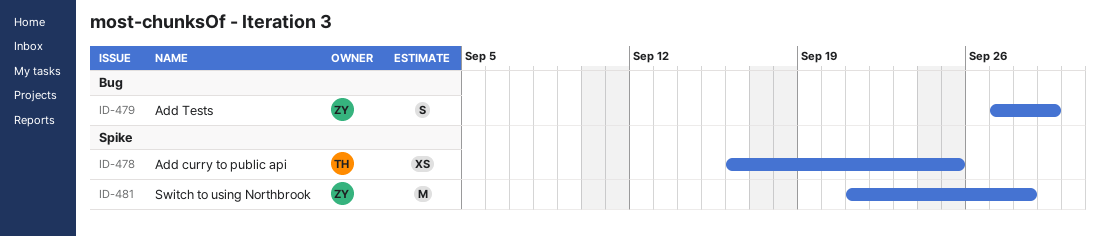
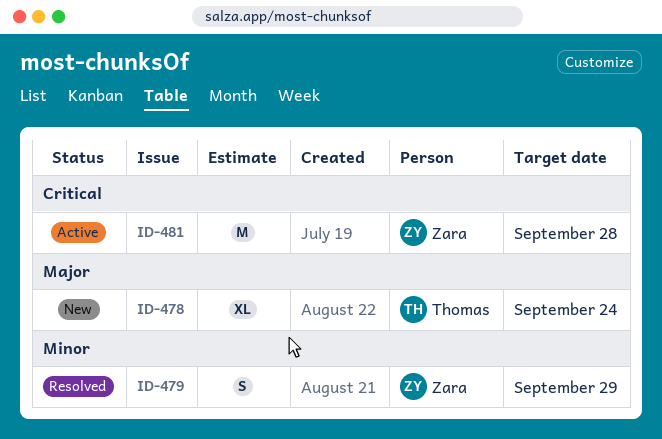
ID-478, estimate: XS -> XL
ID-478, due: Sep 25 -> Sep 24

